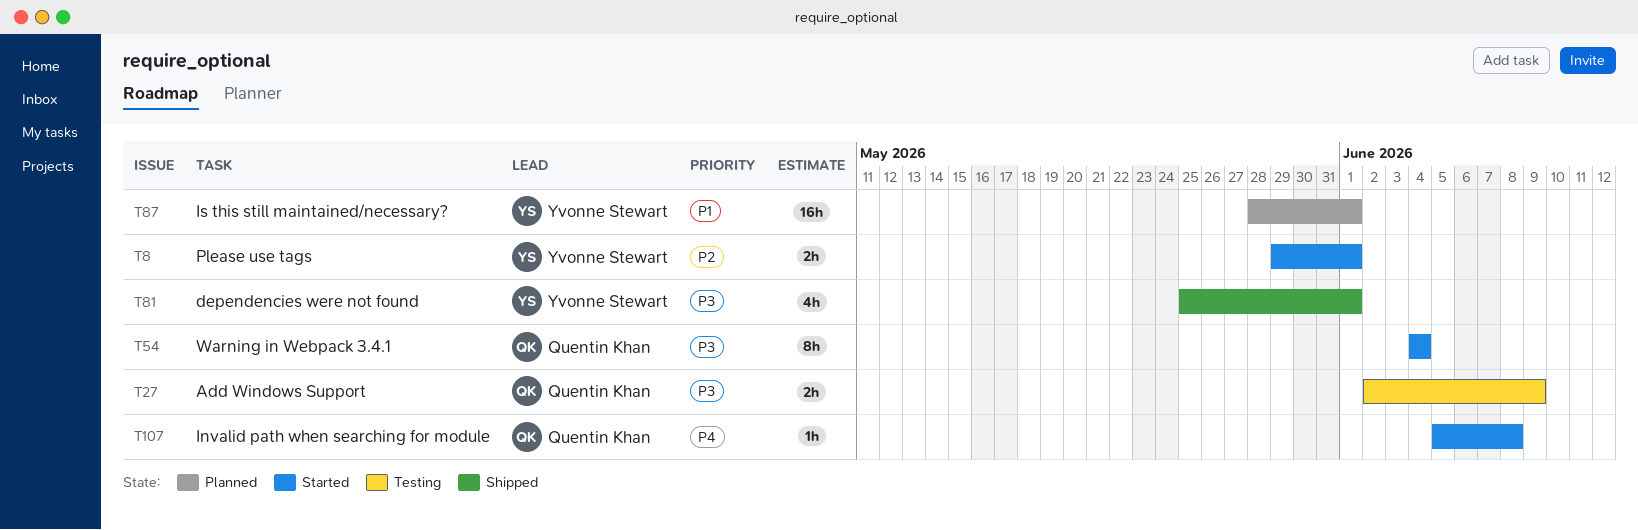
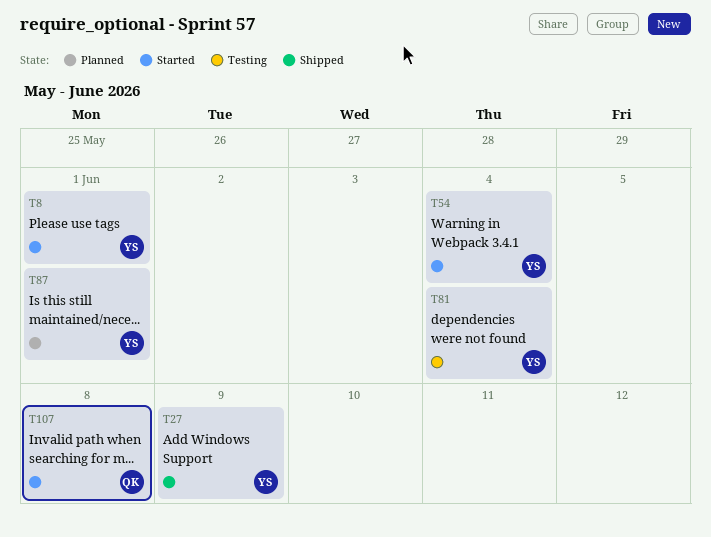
T27, status: Testing -> Shipped
T27, owner: Quentin Khan -> Yvonne Stewart
T54, owner: Quentin Khan -> Yvonne Stewart
T81, status: Shipped -> Testing
T81, due: Jun 1 -> Jun 4

